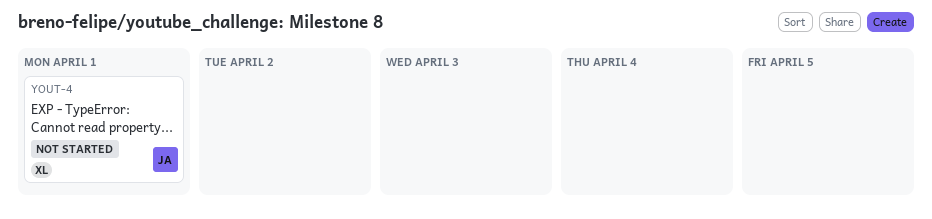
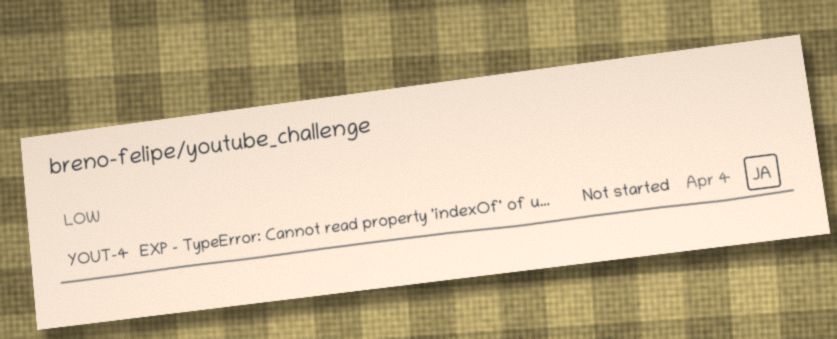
YOUT-4, due: Apr 1 -> Apr 4

